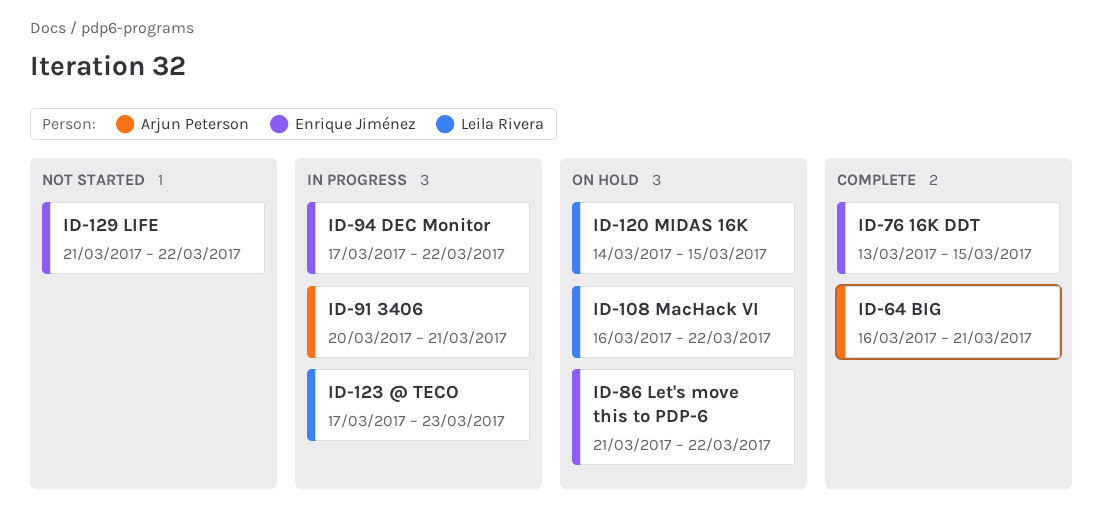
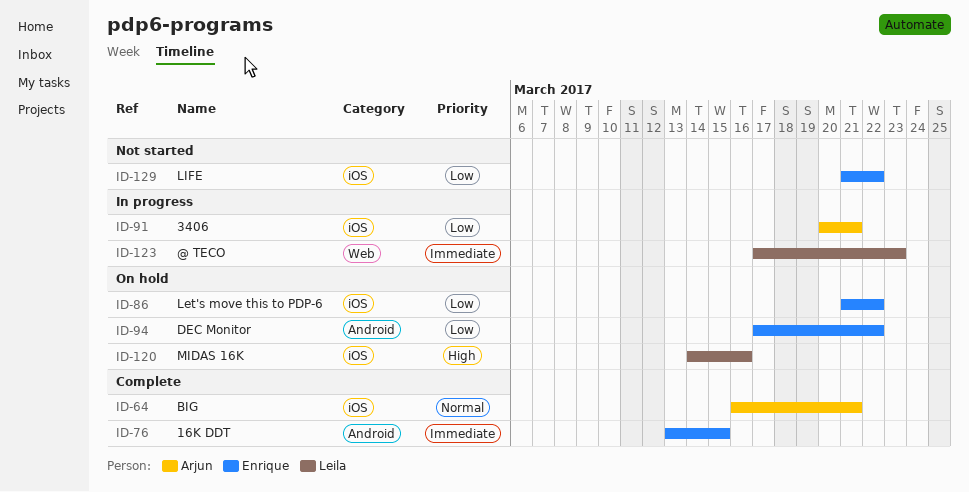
ID-94, status: In progress -> On hold
ID-108: present -> none
ID-120, due: Mar 15 -> Mar 16

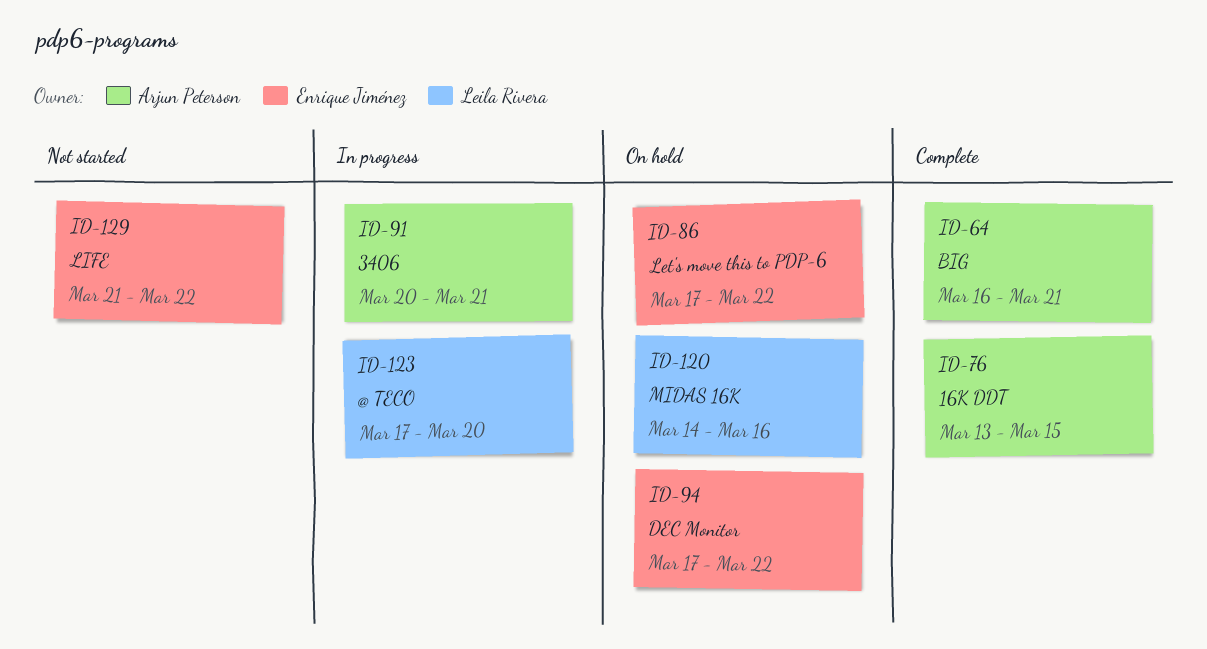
ID-76, owner: Enrique Jiménez -> Arjun Peterson
ID-86, start: Mar 21 -> Mar 17
ID-123, due: Mar 23 -> Mar 20

